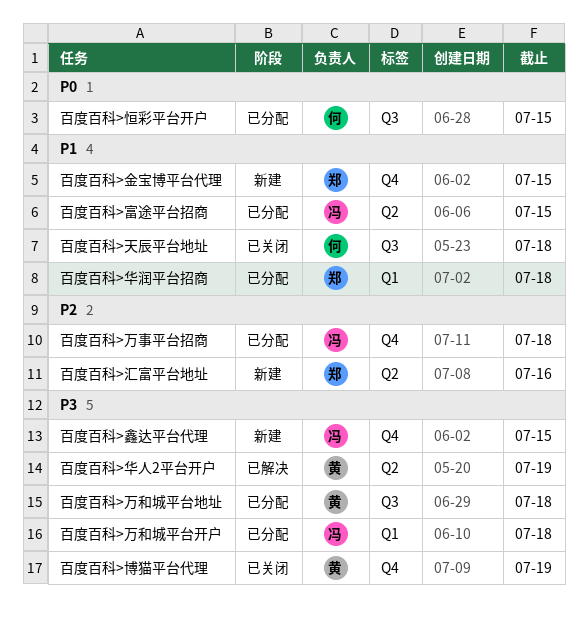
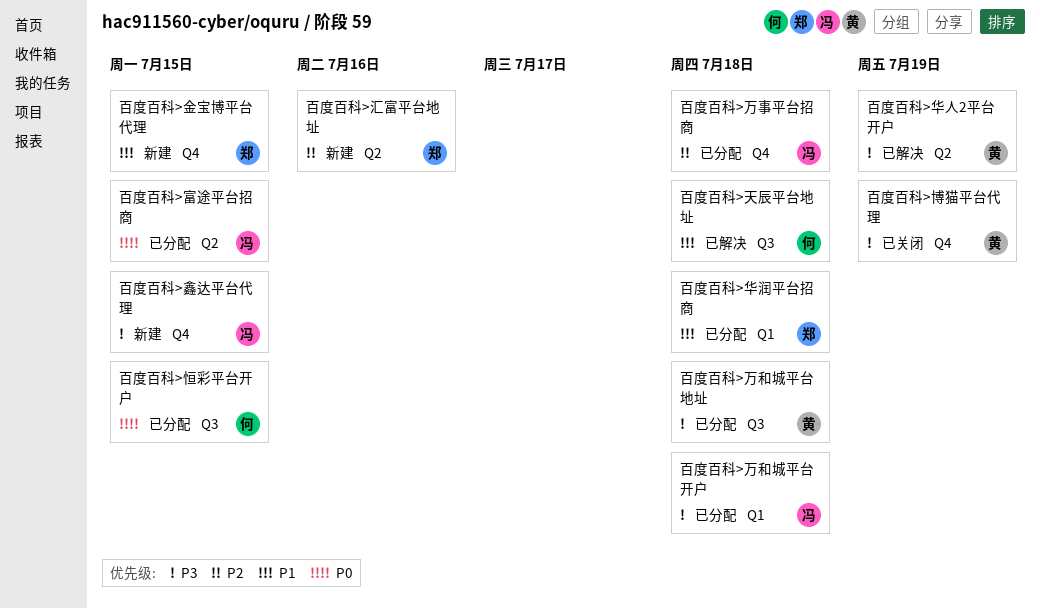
百度百科>天辰平台地址, status: 已关闭 -> 已解决
百度百科>富途平台招商, priority: P1 -> P0

